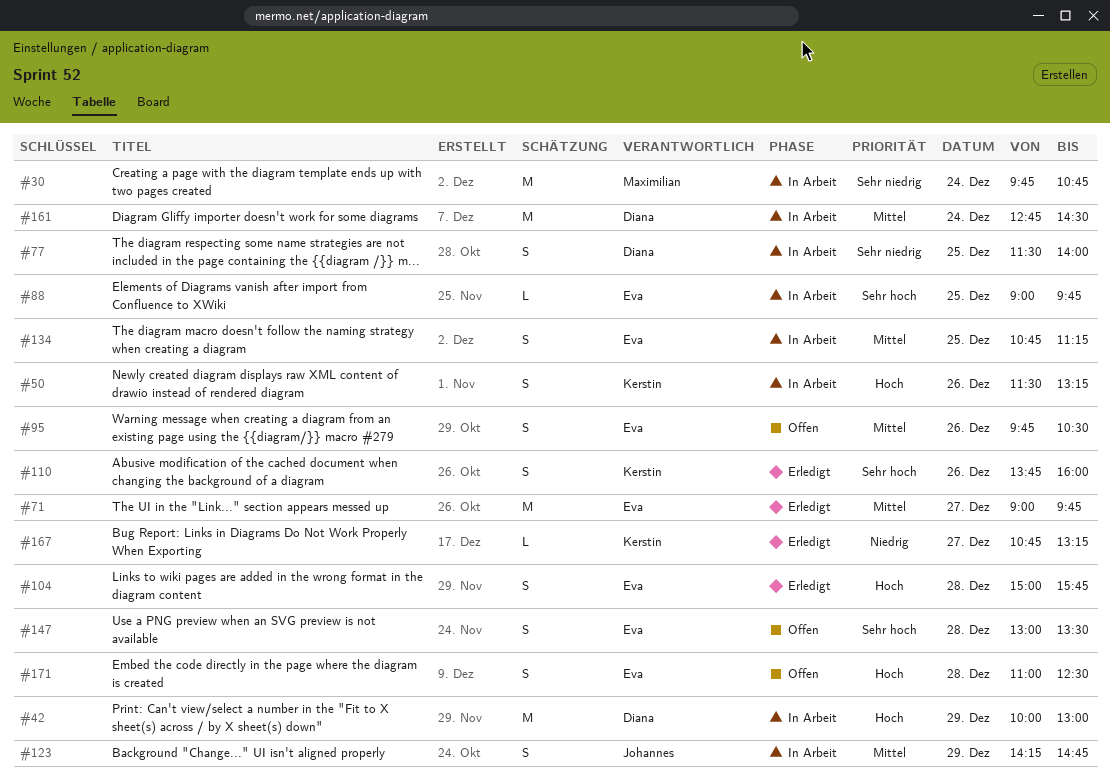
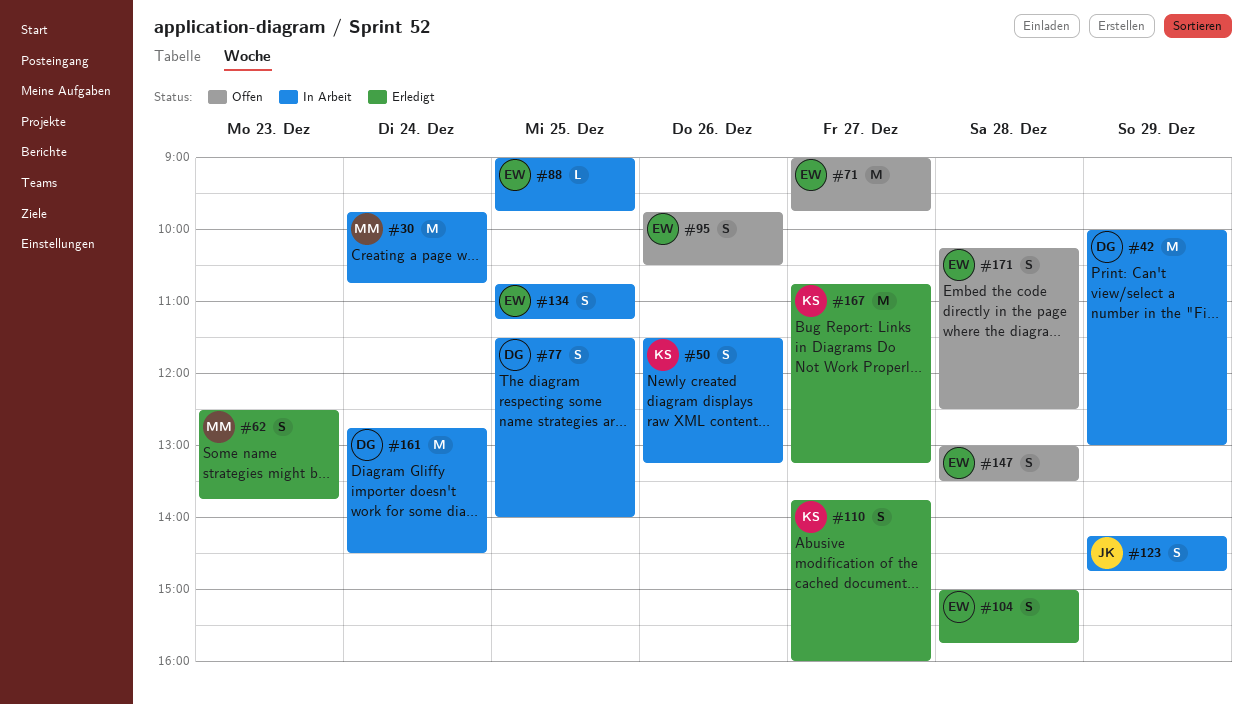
#62: none -> present
#71, status: Erledigt -> Offen
#110, day: Dec 26 -> Dec 27
#167, estimate: L -> M
#171, begins: 11:00 -> 10:15

